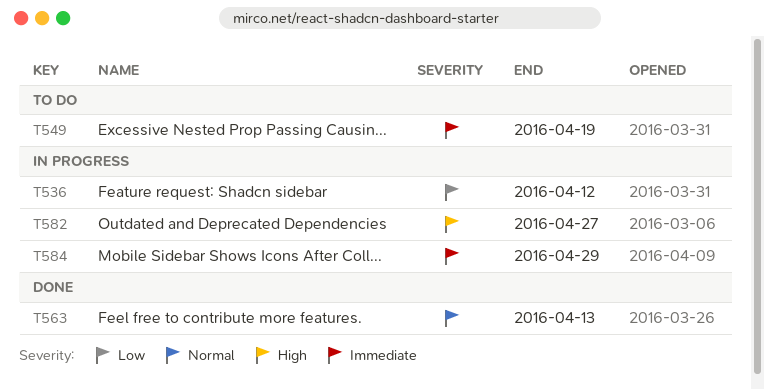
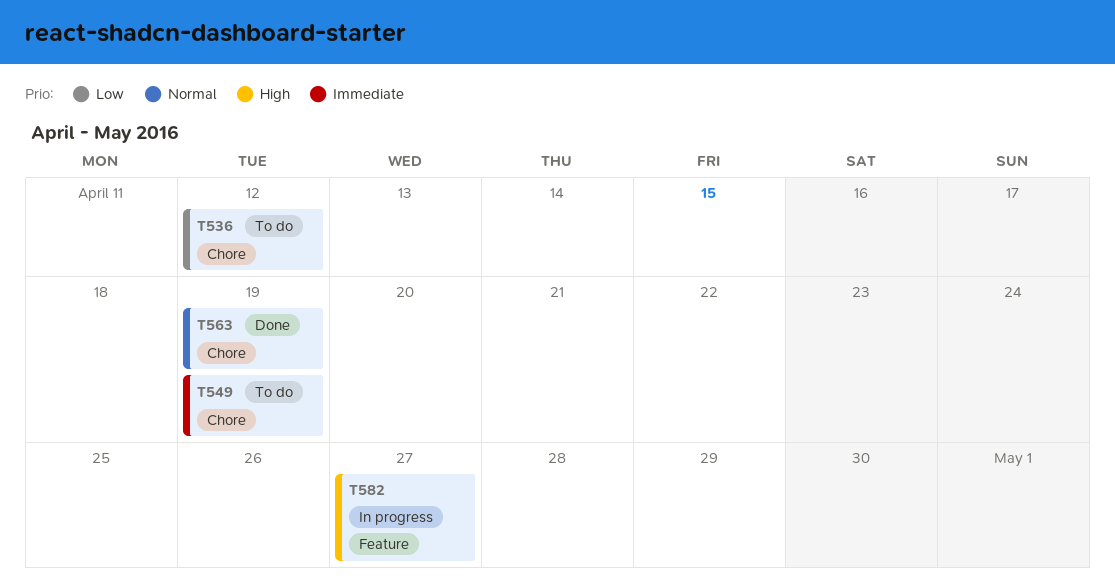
T536, status: In progress -> To do
T563, due: Apr 13 -> Apr 19
T584: present -> none

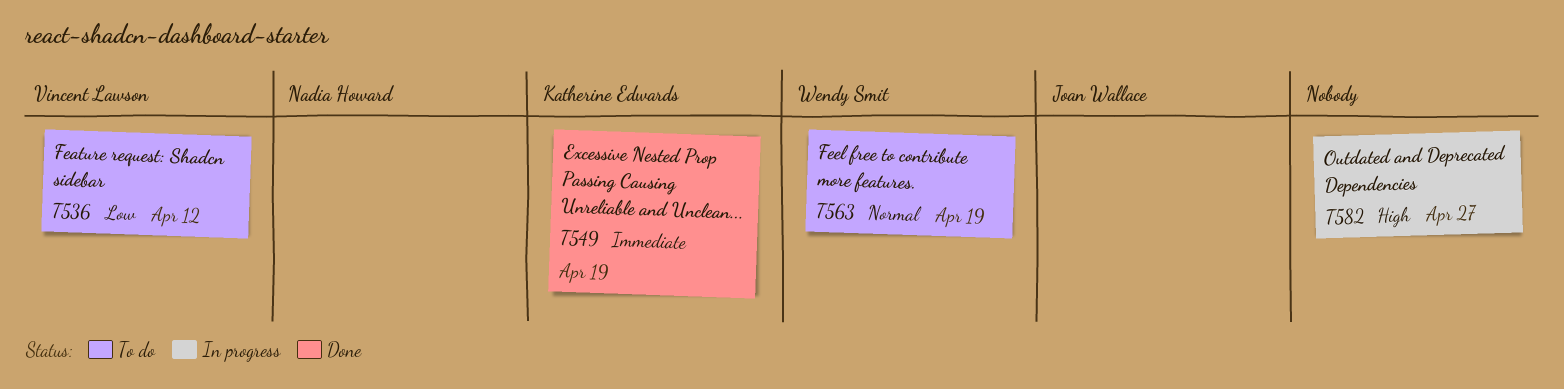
T549, status: To do -> Done
T563, status: Done -> To do

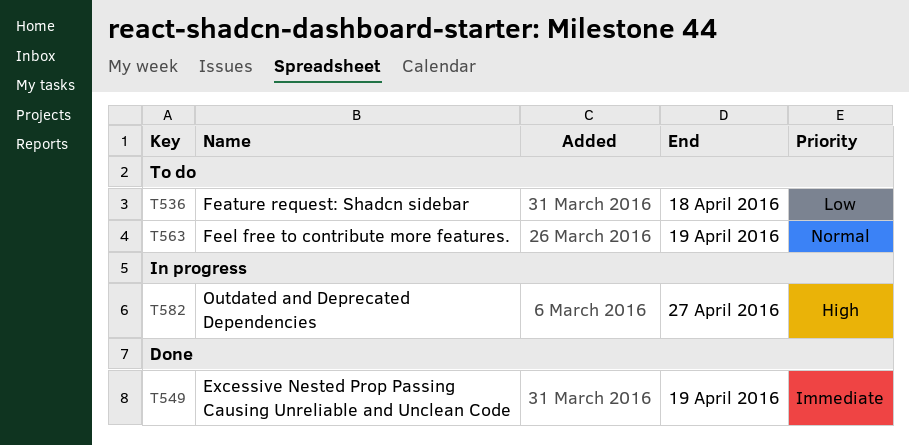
T536, due: Apr 12 -> Apr 18

